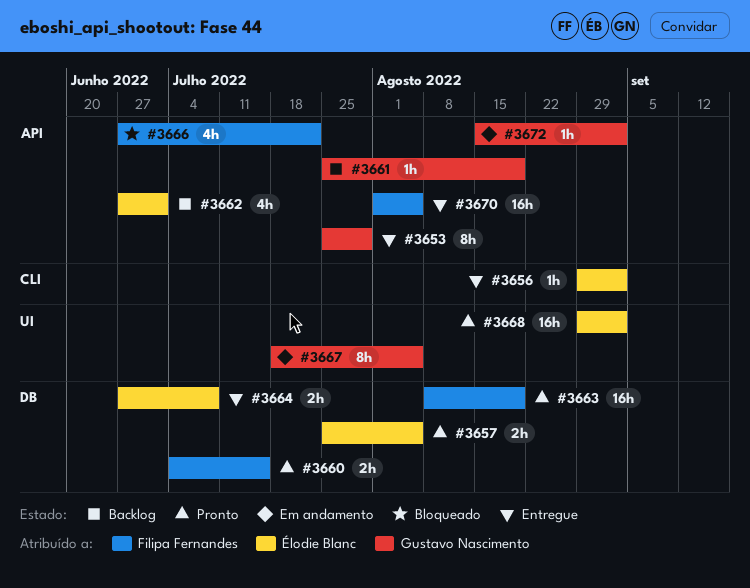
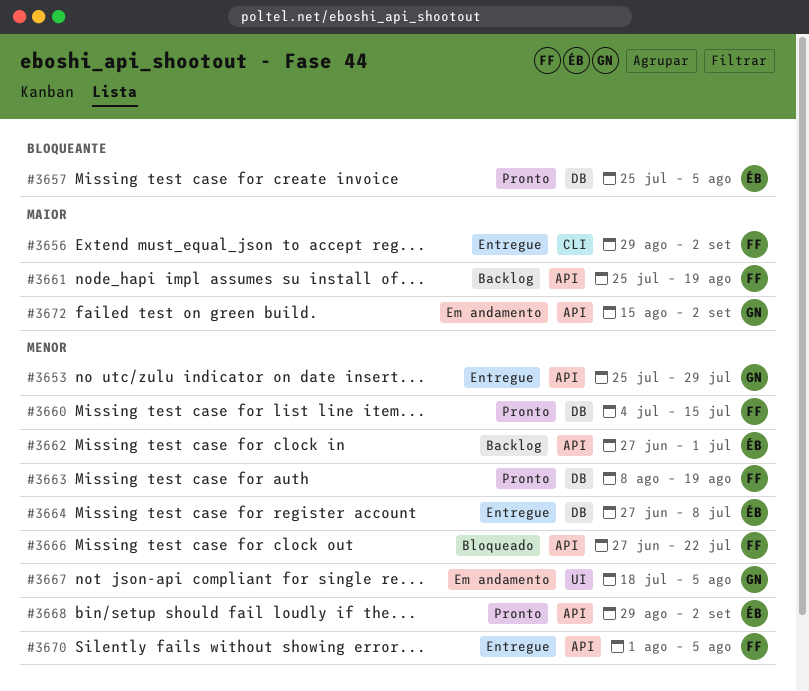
#3656, owner: Élodie Blanc -> Filipa Fernandes
#3661, owner: Gustavo Nascimento -> Filipa Fernandes
#3668, label: UI -> API

